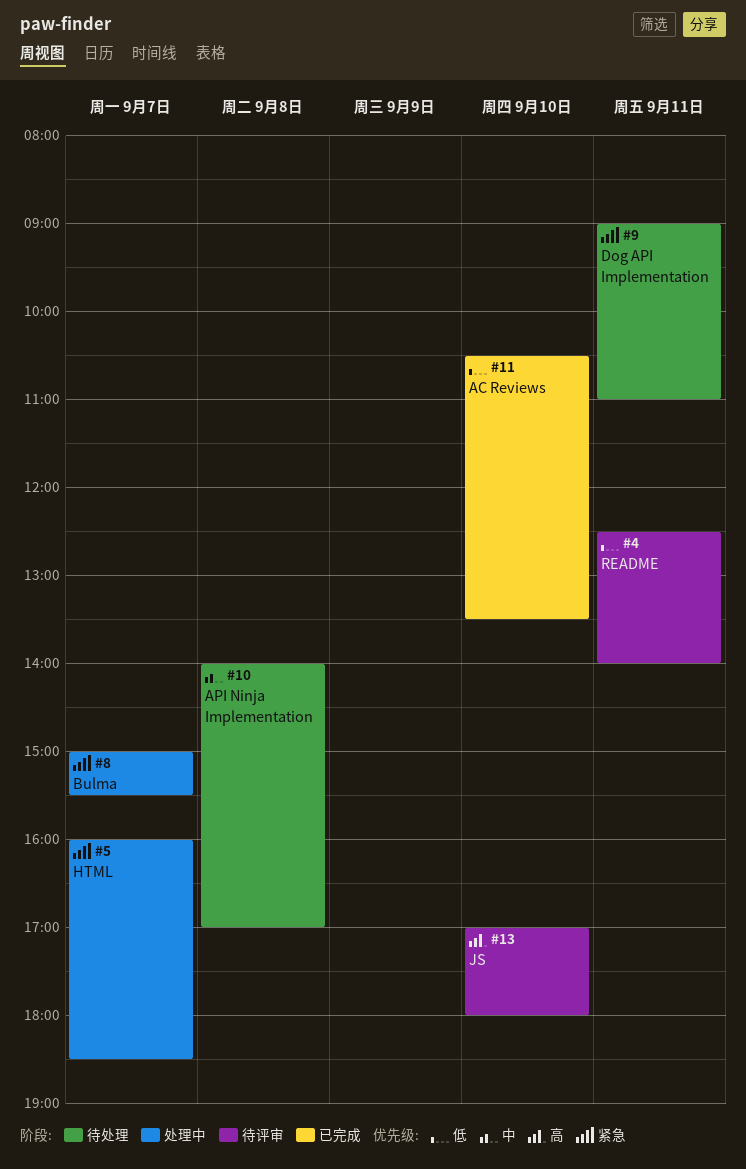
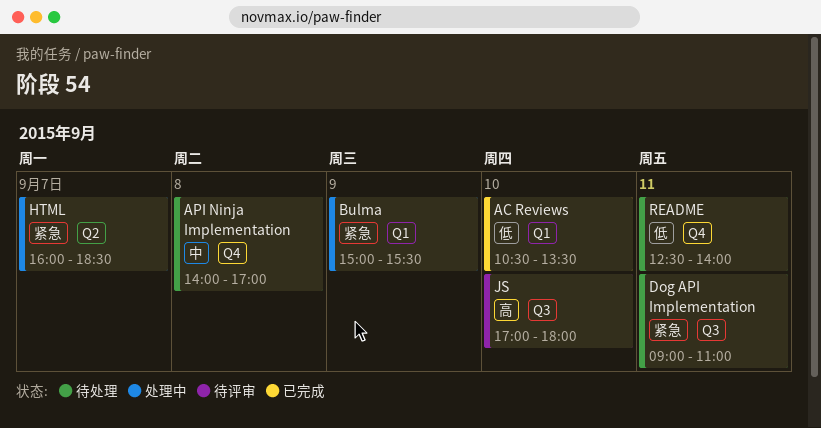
Bulma, day: Sep 7 -> Sep 9
README, status: 待评审 -> 待处理

